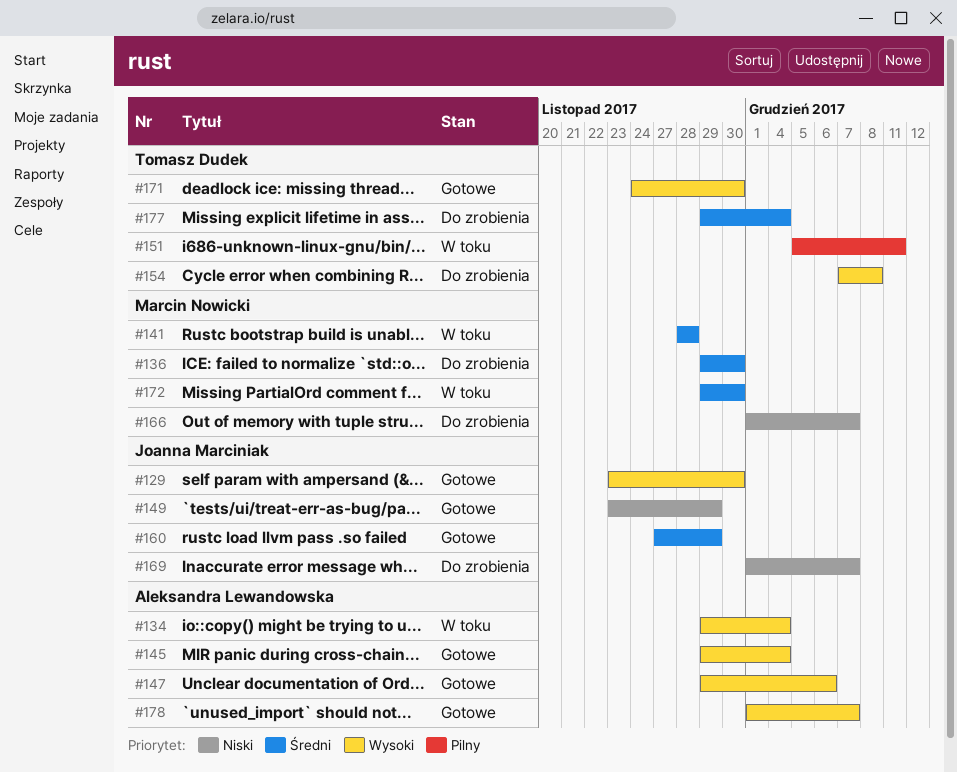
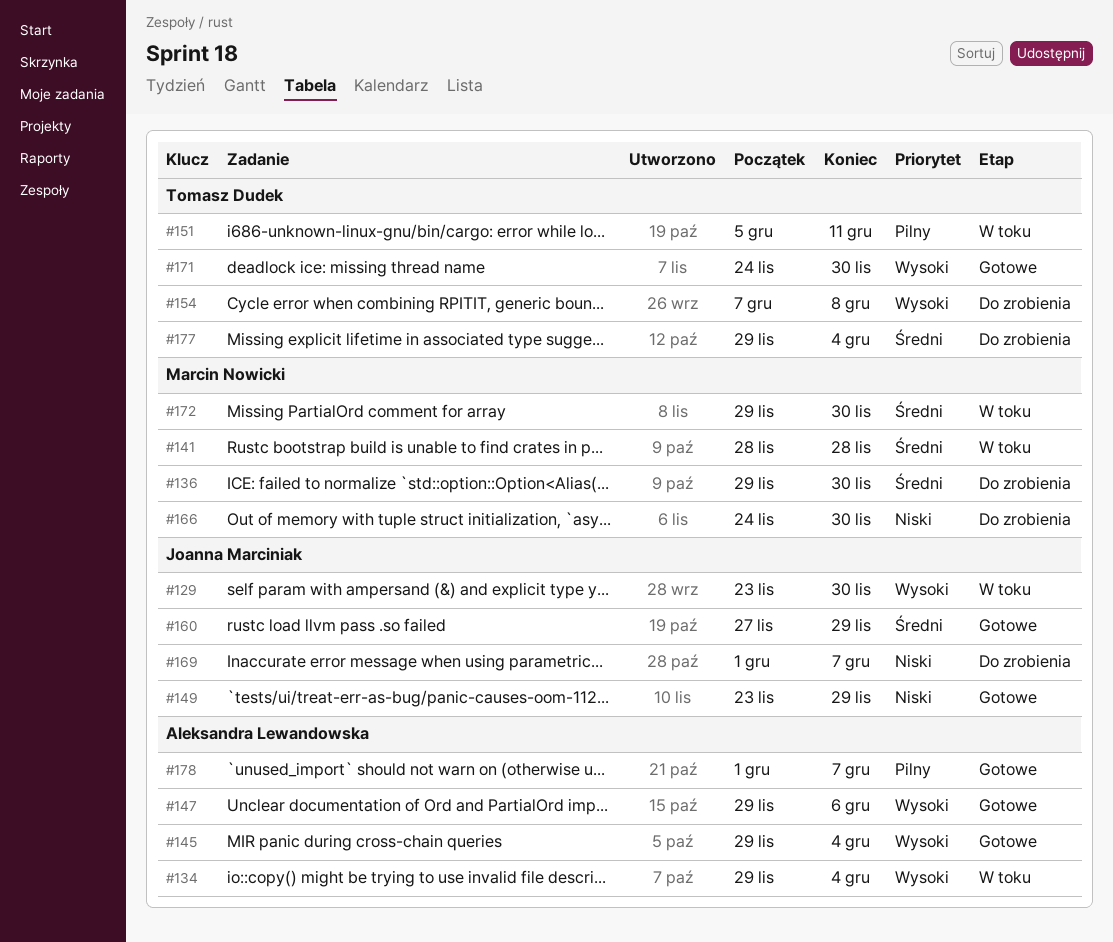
#129, status: Gotowe -> W toku
#166, start: Dec 1 -> Nov 24
#166, due: Dec 7 -> Nov 30
#178, priority: Wysoki -> Pilny

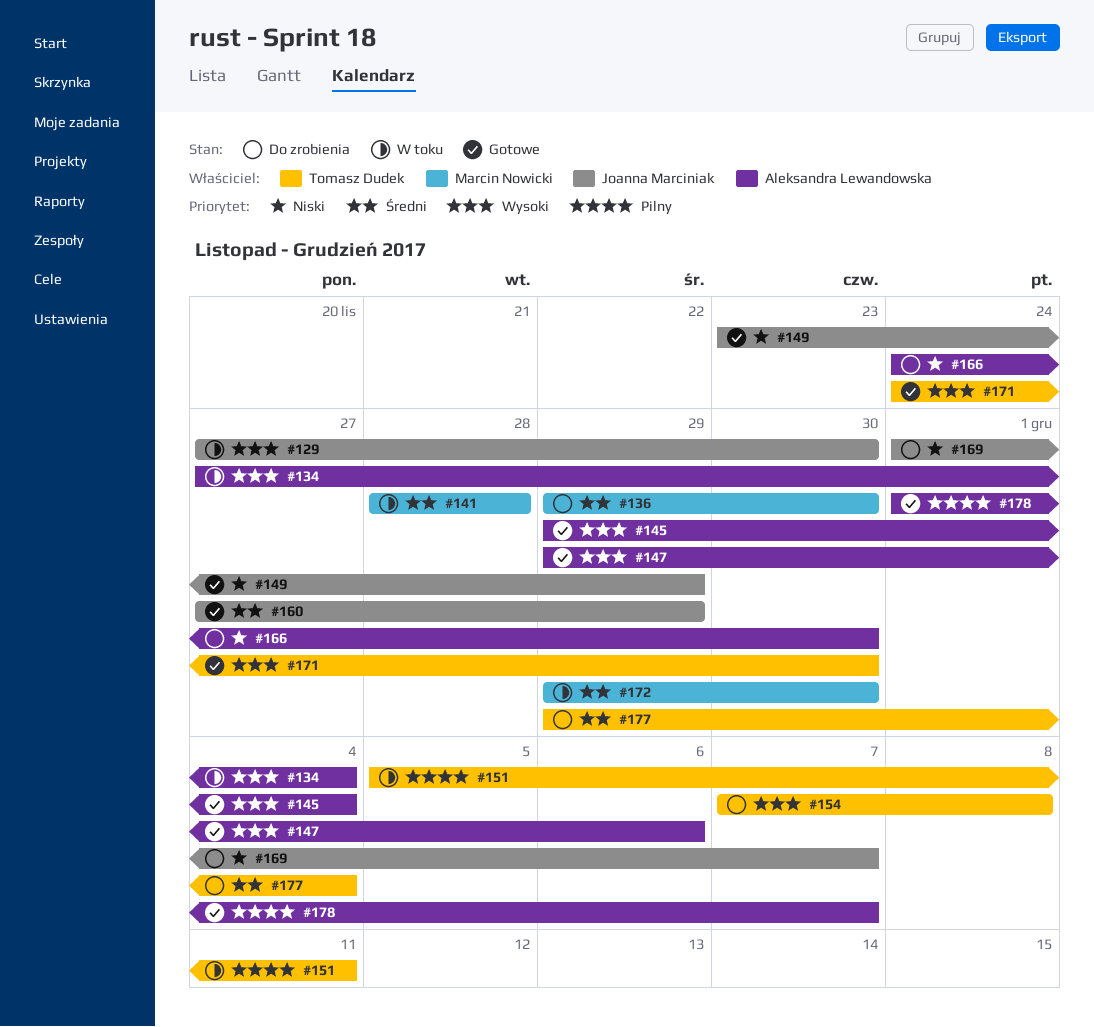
#129, start: Nov 23 -> Nov 27
#134, start: Nov 29 -> Nov 27
#166, owner: Marcin Nowicki -> Aleksandra Lewandowska

